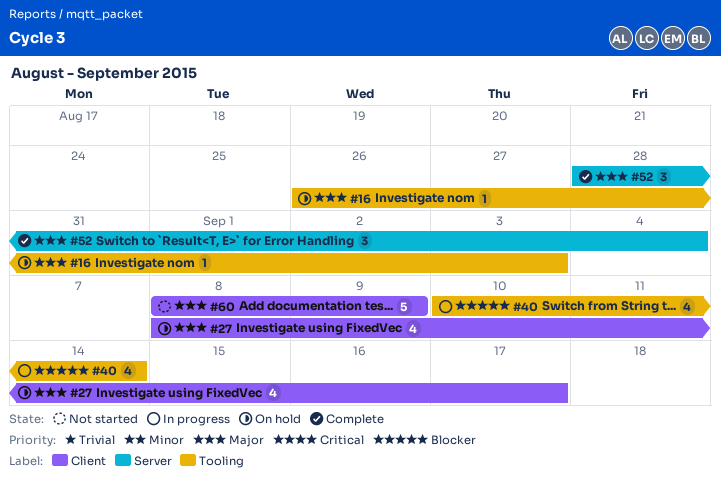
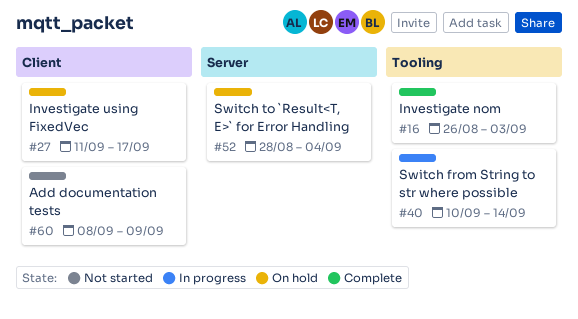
#16, status: On hold -> Complete
#27, start: Sep 8 -> Sep 11
#52, status: Complete -> On hold

